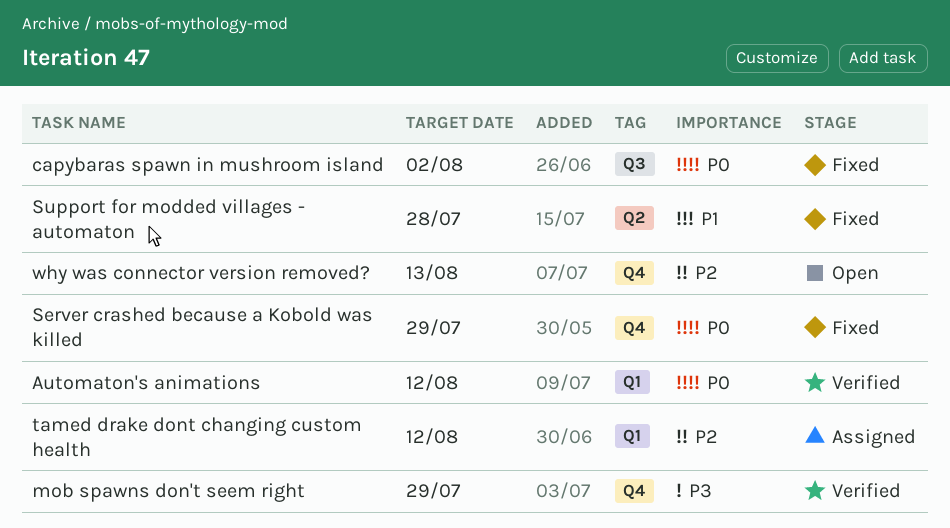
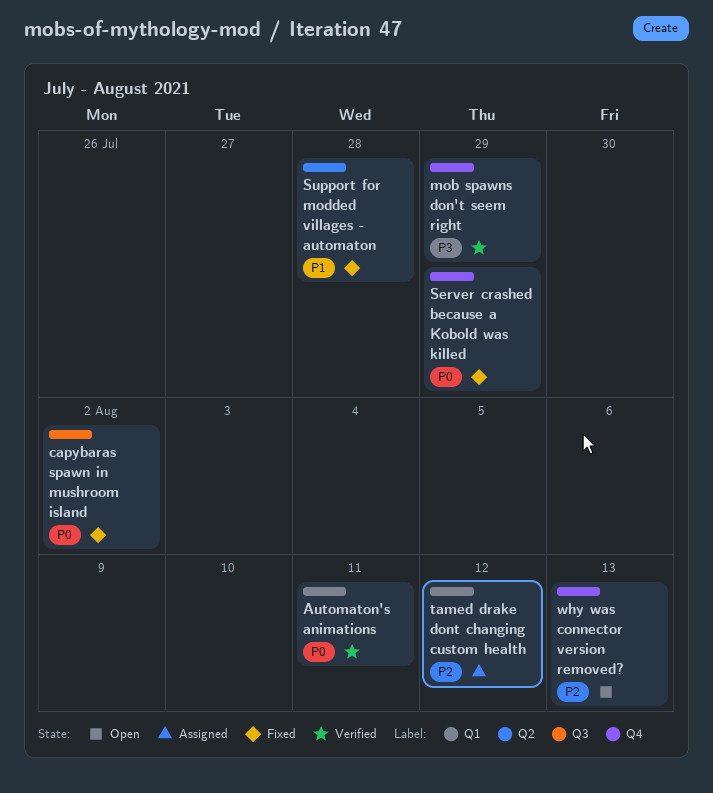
Automaton's animations, due: Aug 12 -> Aug 11

